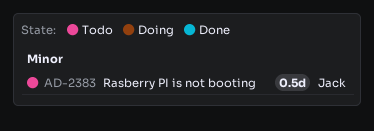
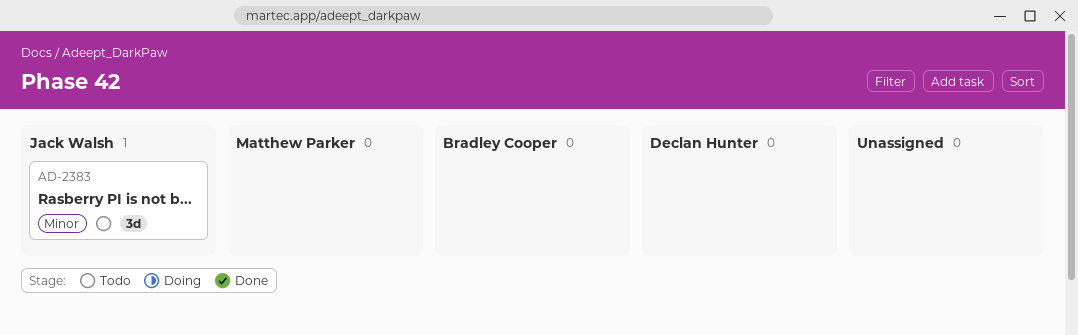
AD-2383, estimate: 0.5d -> 3d

